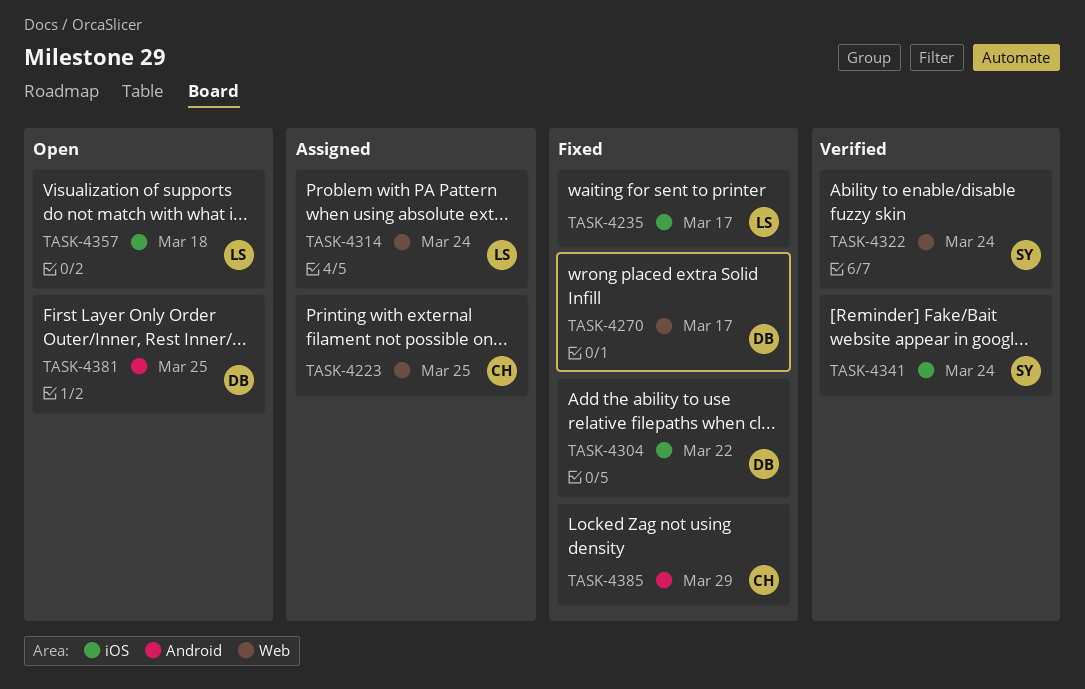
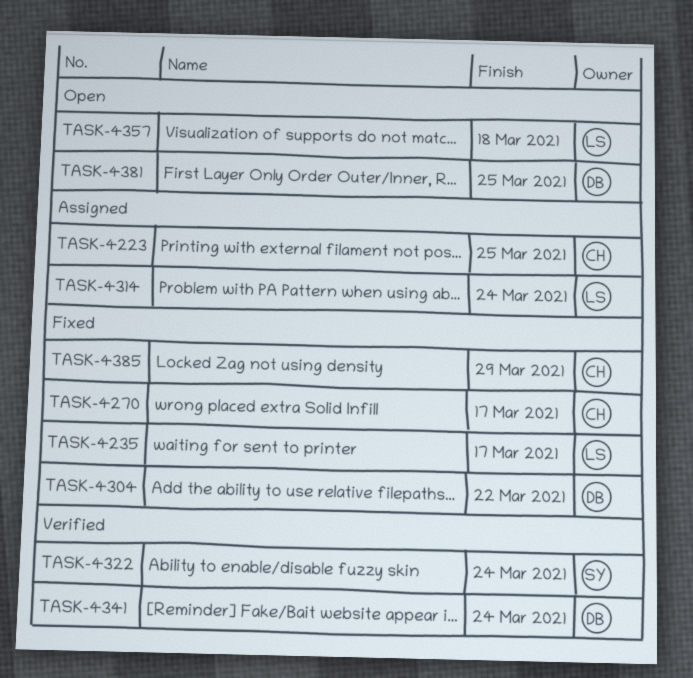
TASK-4270, owner: DB -> CH
TASK-4341, owner: SY -> DB

